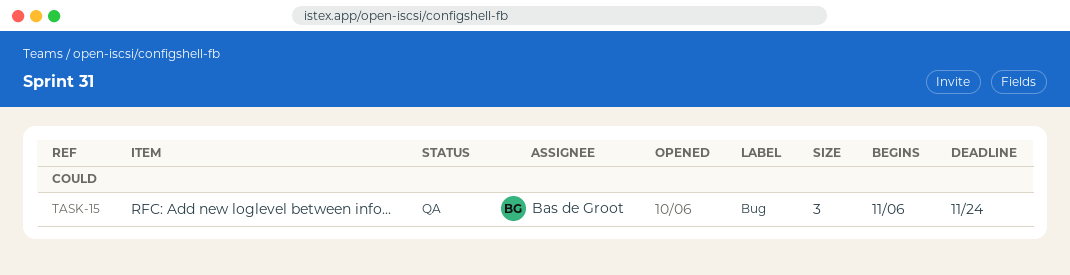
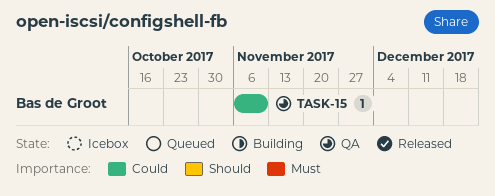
TASK-15, estimate: 3 -> 1
TASK-15, due: Nov 24 -> Nov 10

